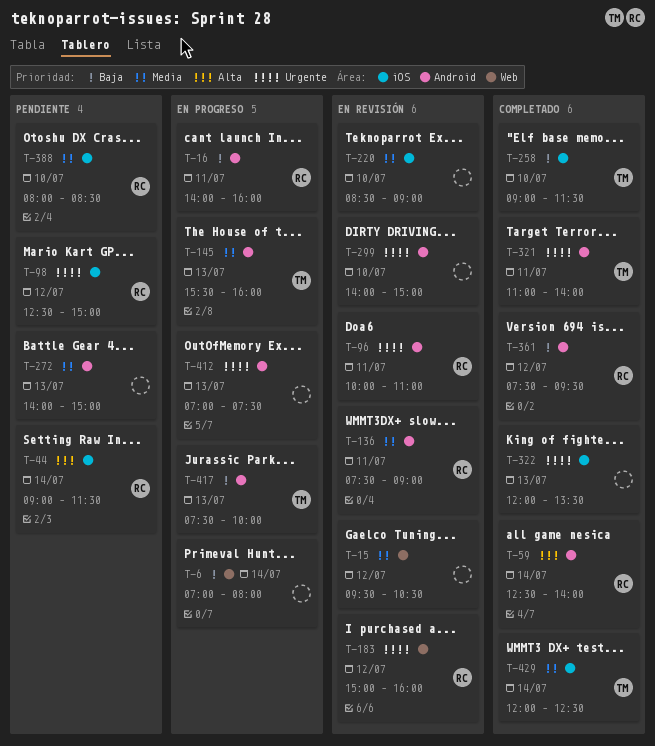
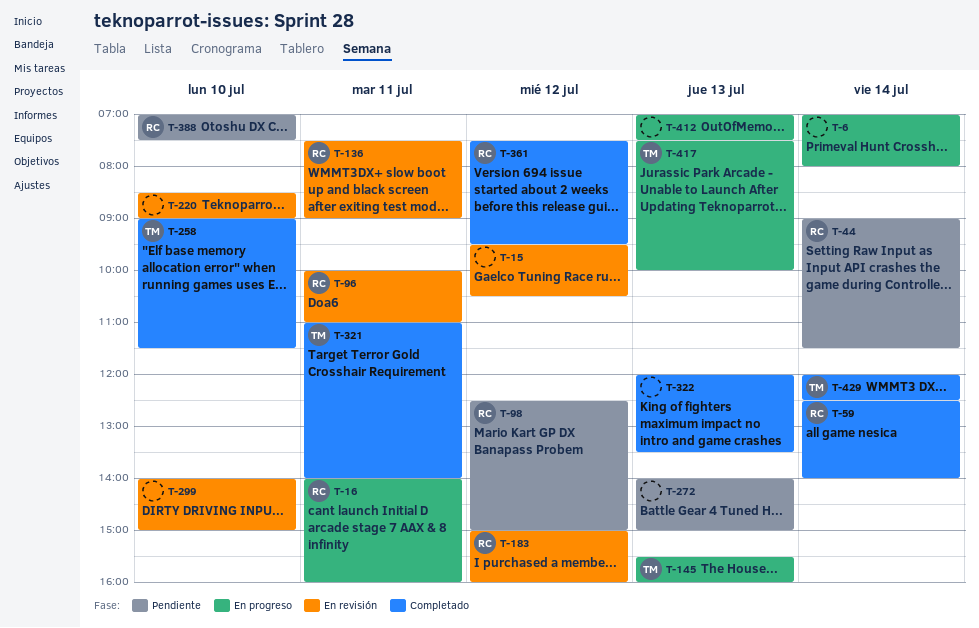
T-388, begins: 08:00 -> 07:00
T-388, ends: 08:30 -> 07:30

